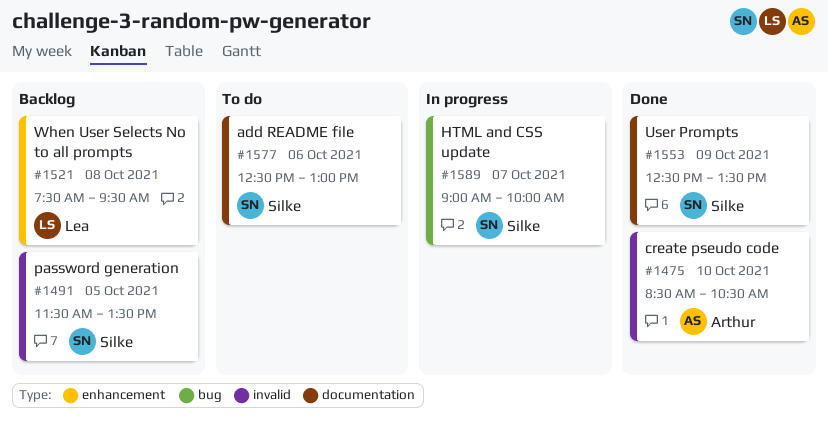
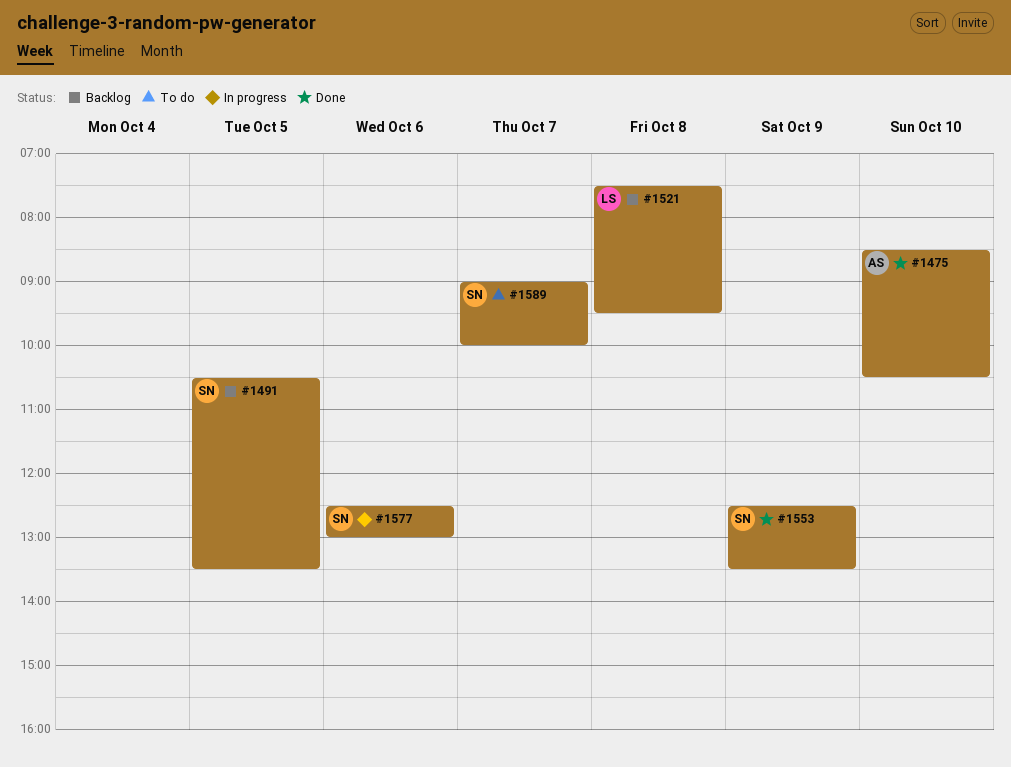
#1491, begins: 11:30 -> 10:30
#1577, status: To do -> In progress
#1589, status: In progress -> To do

